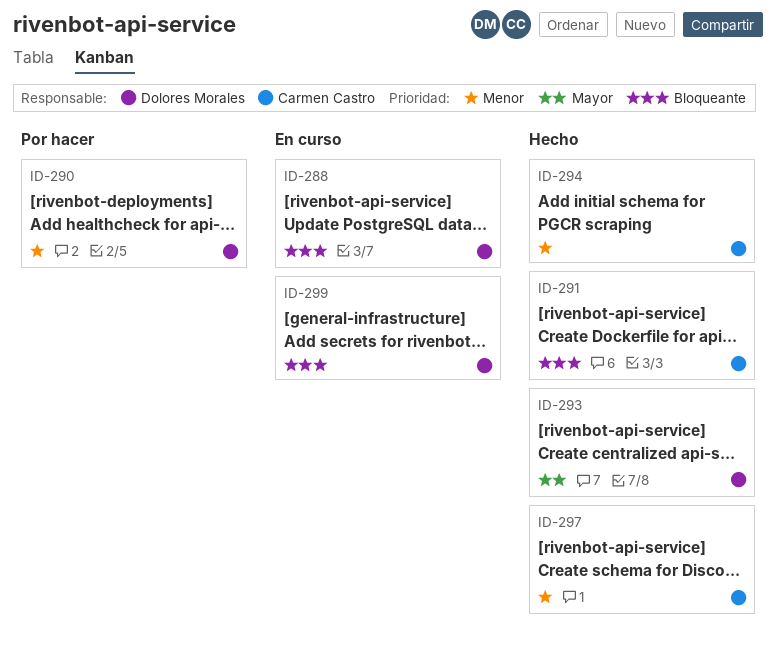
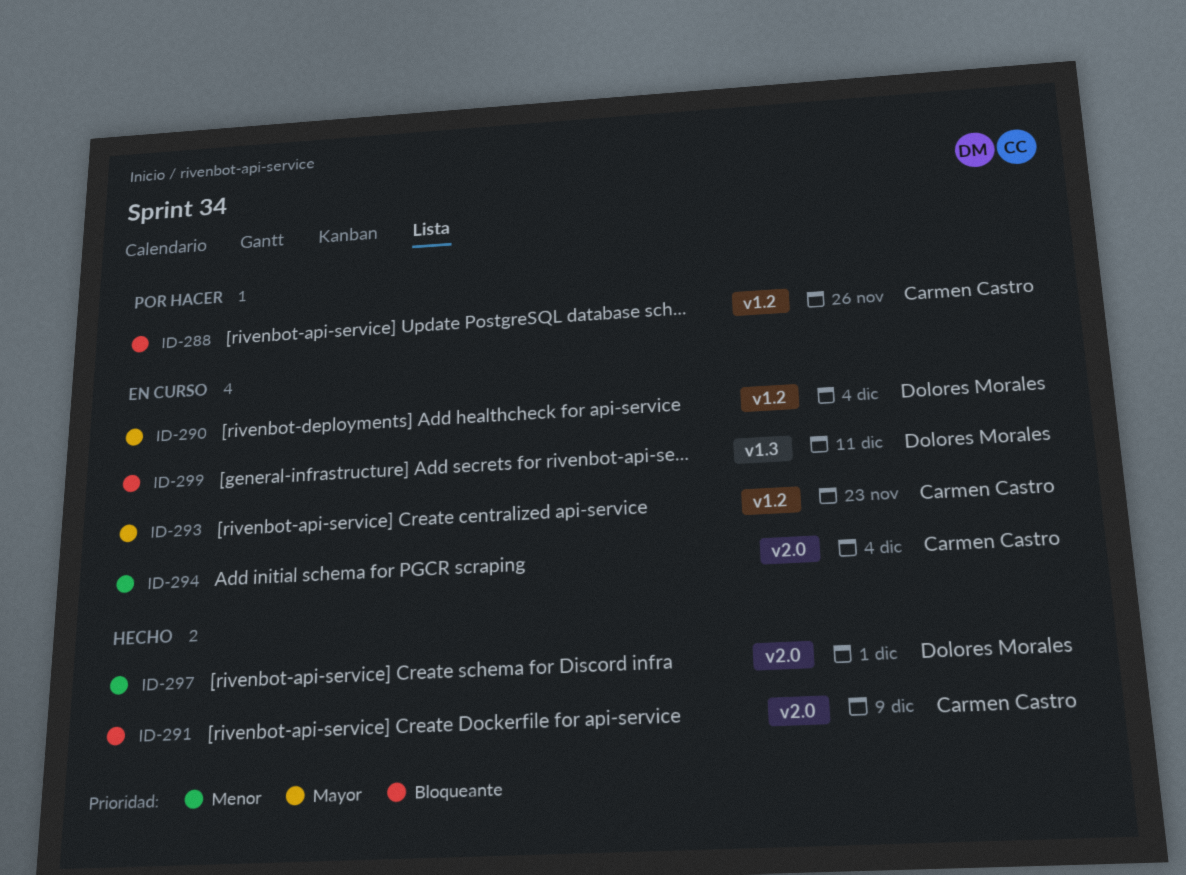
ID-288, status: En curso -> Por hacer
ID-288, owner: Dolores Morales -> Carmen Castro
ID-290, status: Por hacer -> En curso
ID-290, priority: Menor -> Mayor
ID-293, status: Hecho -> En curso
ID-293, owner: Dolores Morales -> Carmen Castro
ID-294, status: Hecho -> En curso
ID-297, owner: Carmen Castro -> Dolores Morales

